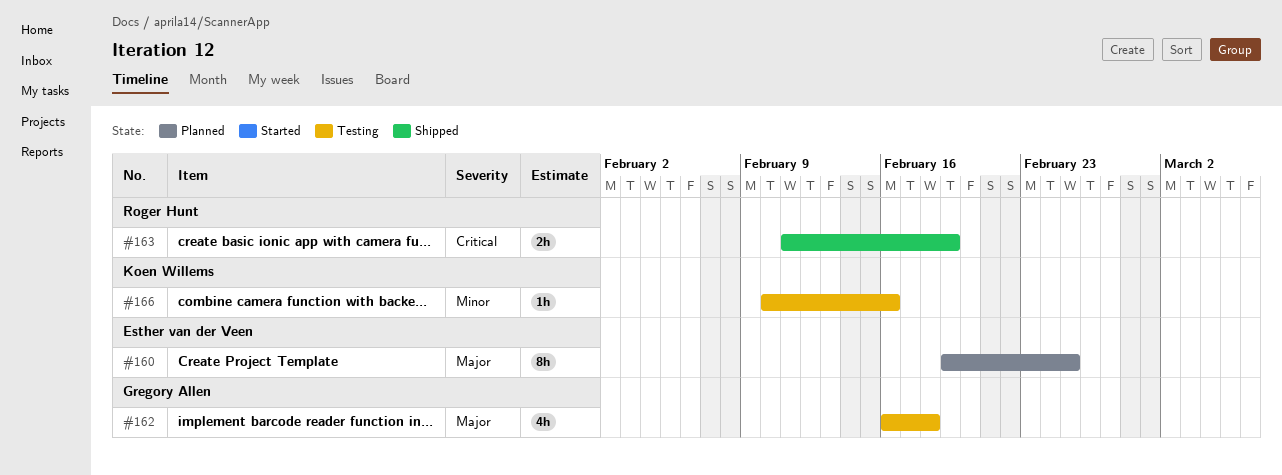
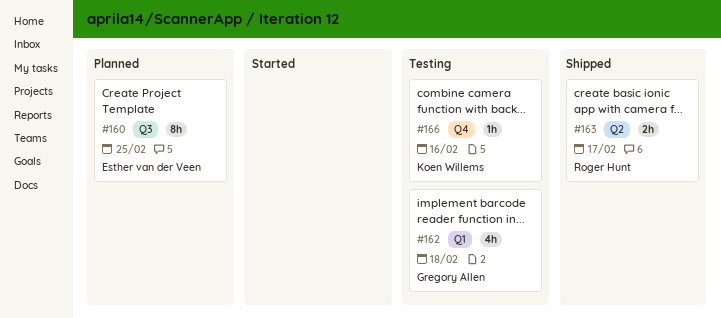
#163, due: Feb 19 -> Feb 17

